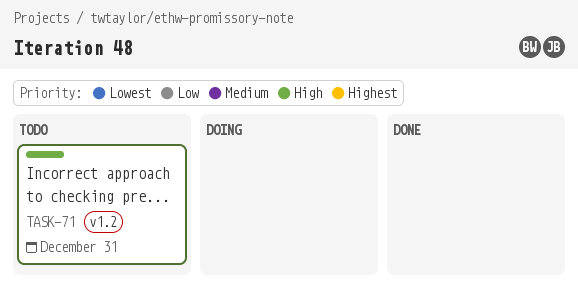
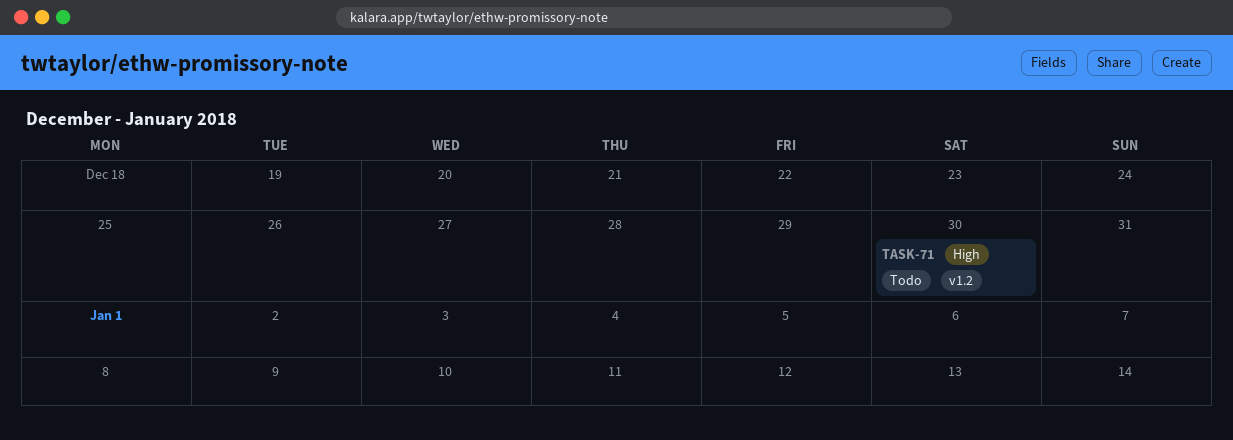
TASK-71, due: Dec 31 -> Dec 30

